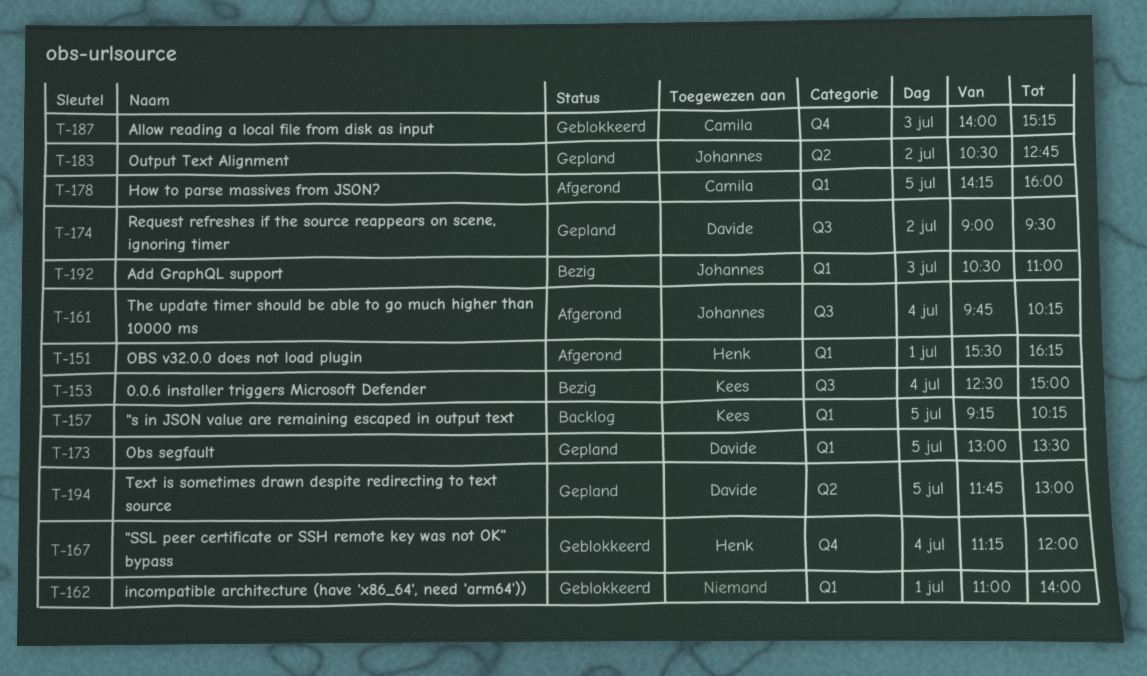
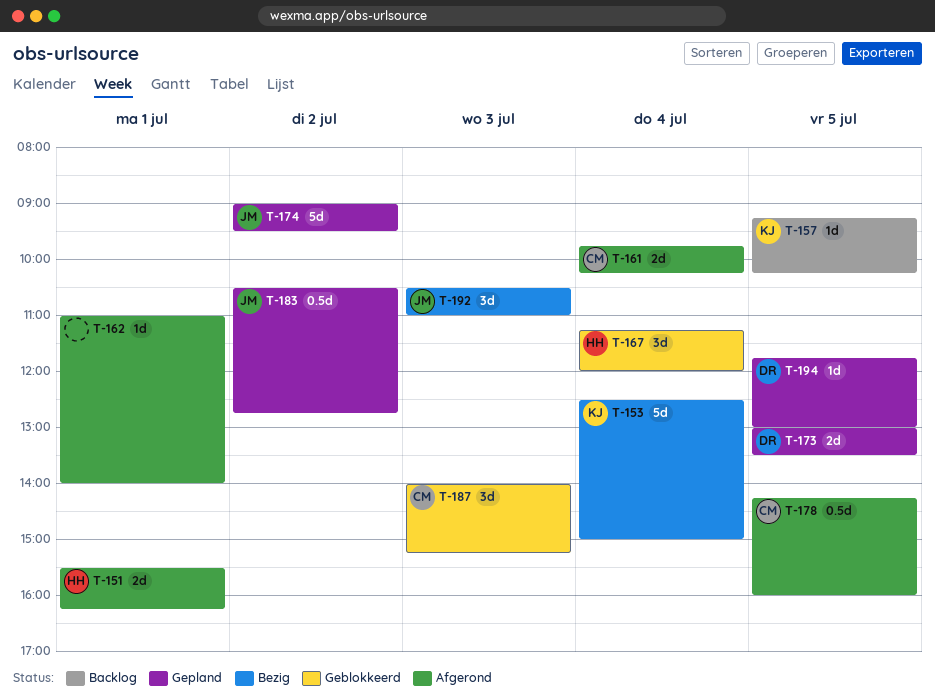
T-161, owner: Johannes -> Camila
T-162, status: Geblokkeerd -> Afgerond
T-174, owner: Davide -> Johannes

